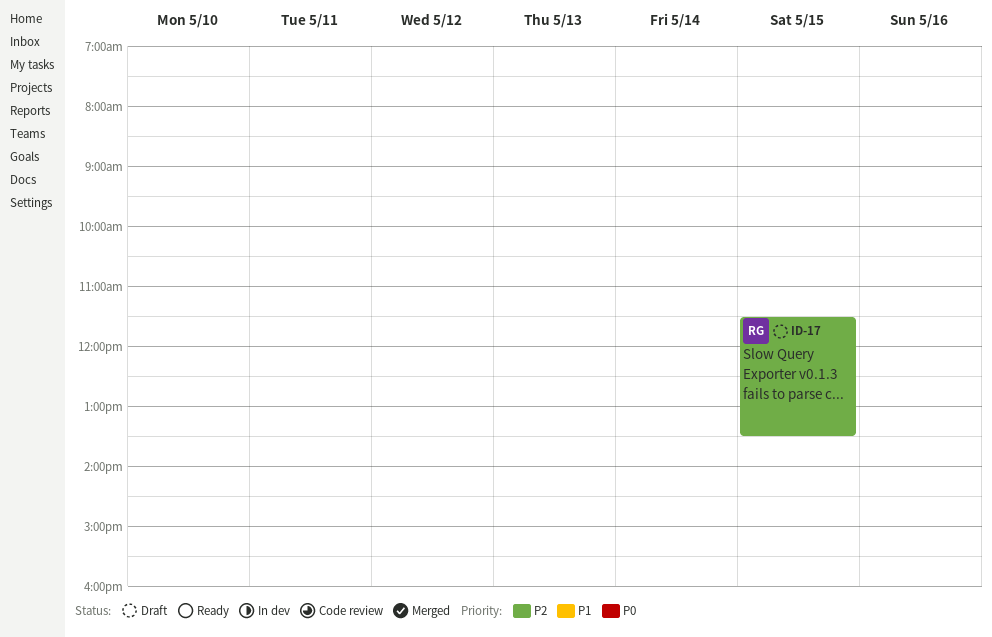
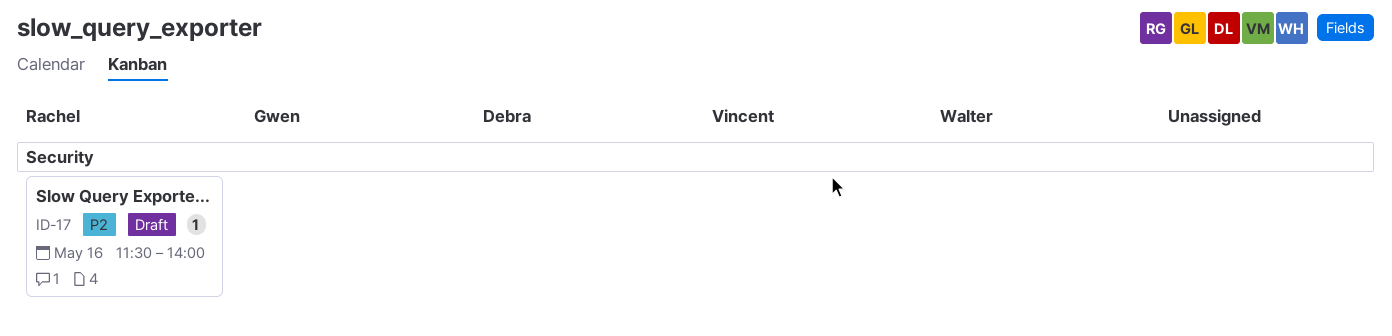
ID-17, day: May 15 -> May 16
ID-17, ends: 13:30 -> 14:00

